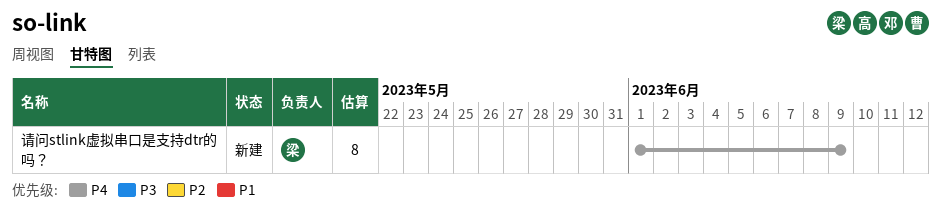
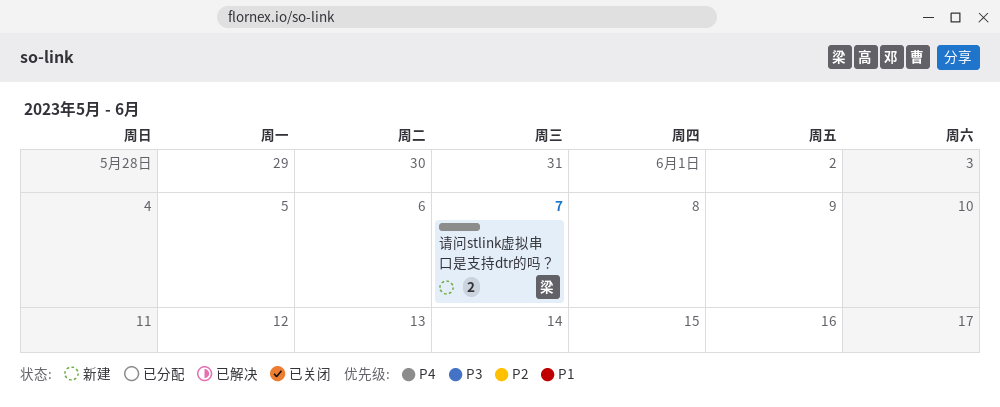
请问stlink虚拟串口是支持dtr的吗？, estimate: 8 -> 2
请问stlink虚拟串口是支持dtr的吗？, due: Jun 9 -> Jun 7

